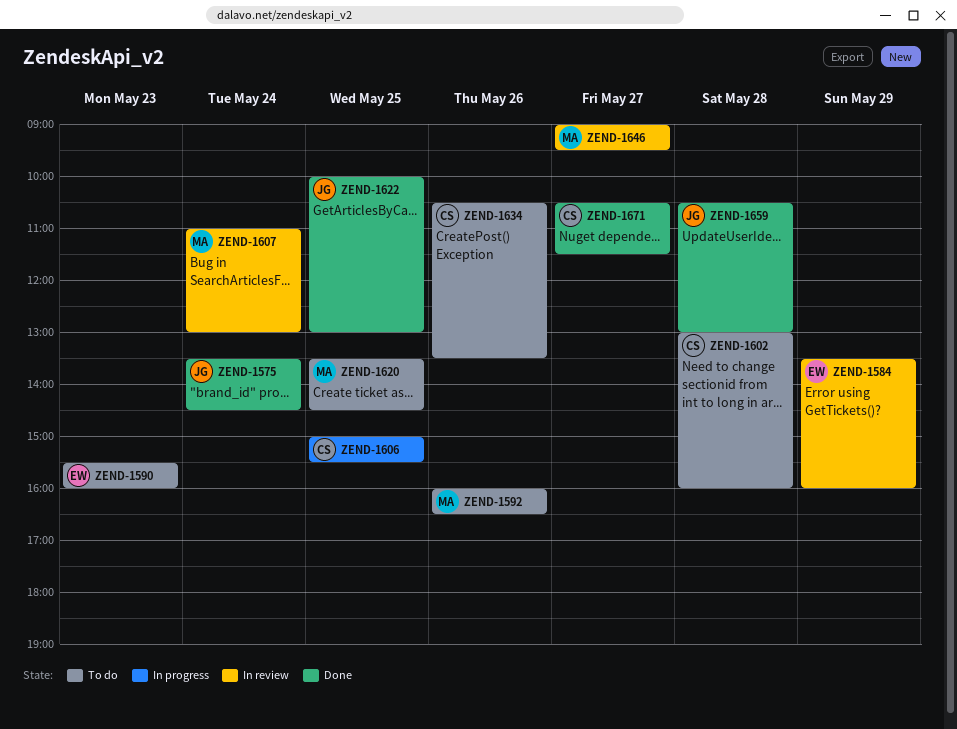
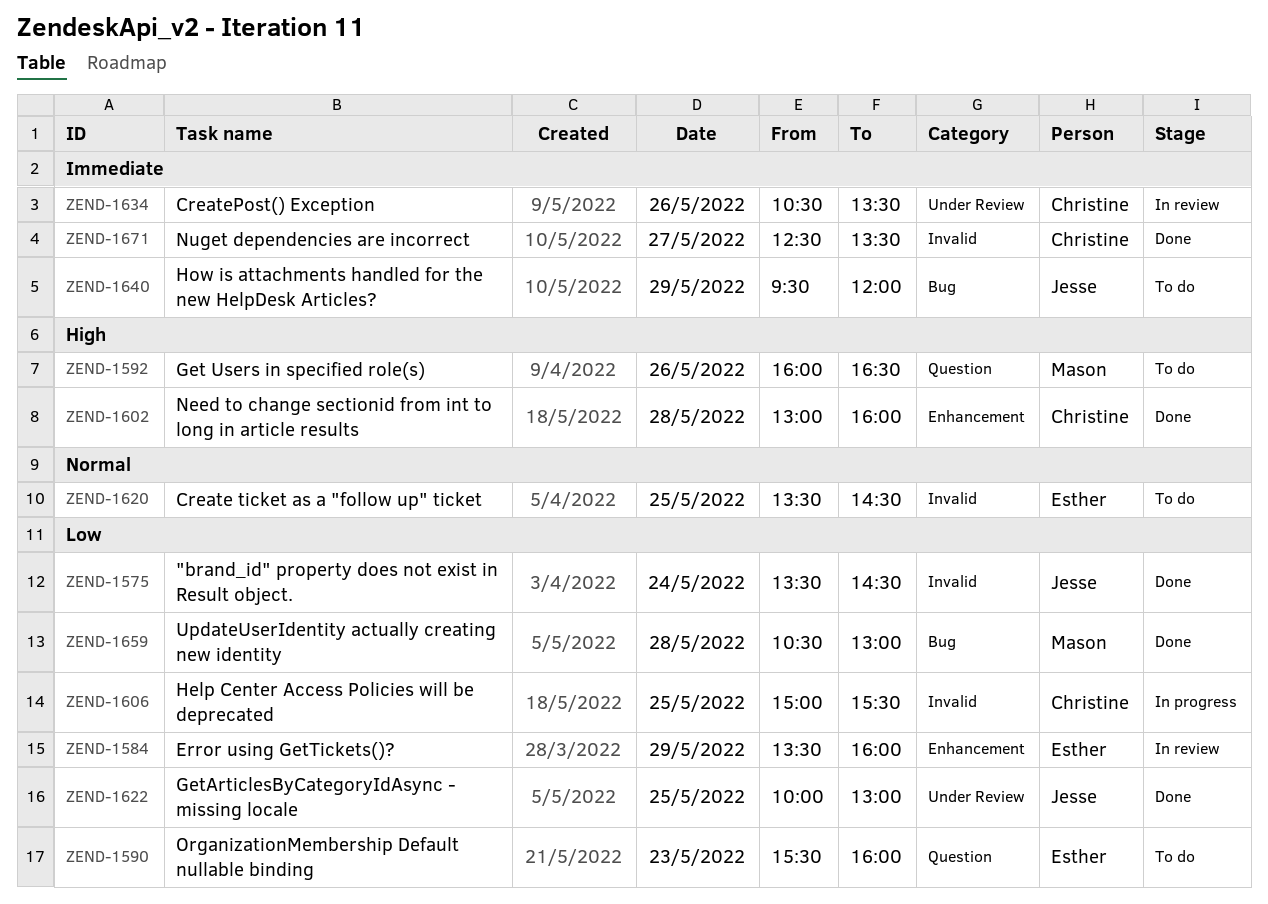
ZEND-1602, status: To do -> Done
ZEND-1607: present -> none
ZEND-1620, owner: Mason -> Esther
ZEND-1634, status: To do -> In review
ZEND-1640: none -> present
ZEND-1646: present -> none
ZEND-1659, owner: Jesse -> Mason
ZEND-1671, begins: 10:30 -> 12:30
ZEND-1671, ends: 11:30 -> 13:30

